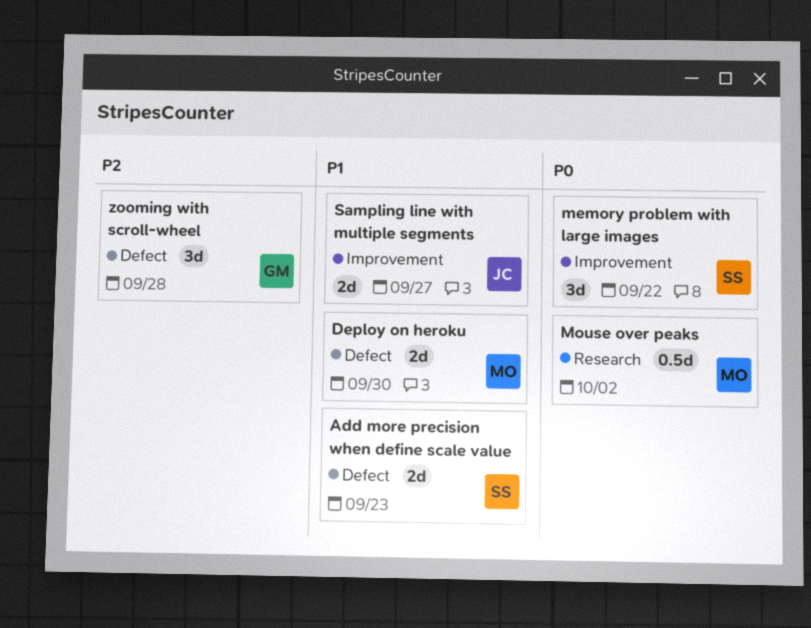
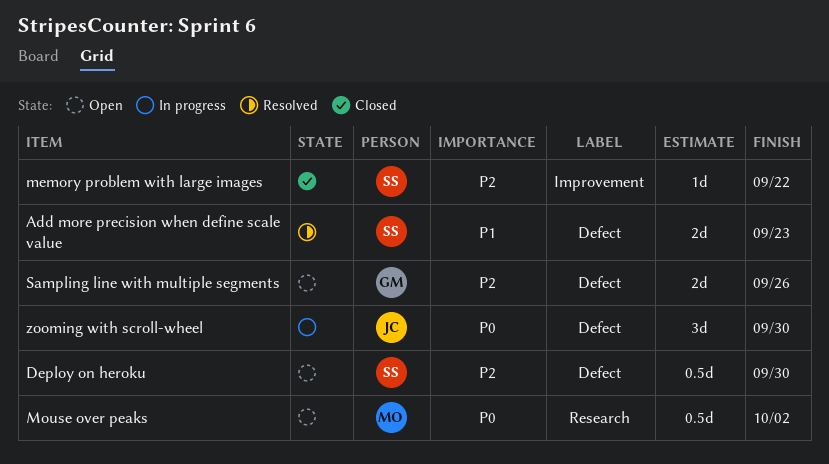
Deploy on heroku, owner: MO -> SS
Deploy on heroku, priority: P1 -> P2
Deploy on heroku, estimate: 2d -> 0.5d
memory problem with large images, priority: P0 -> P2
memory problem with large images, estimate: 3d -> 1d
Sampling line with multiple segments, owner: JC -> GM
Sampling line with multiple segments, priority: P1 -> P2
Sampling line with multiple segments, label: Improvement -> Defect
Sampling line with multiple segments, due: Sep 27 -> Sep 26
zooming with scroll-wheel, owner: GM -> JC
zooming with scroll-wheel, priority: P2 -> P0
zooming with scroll-wheel, due: Sep 28 -> Sep 30

